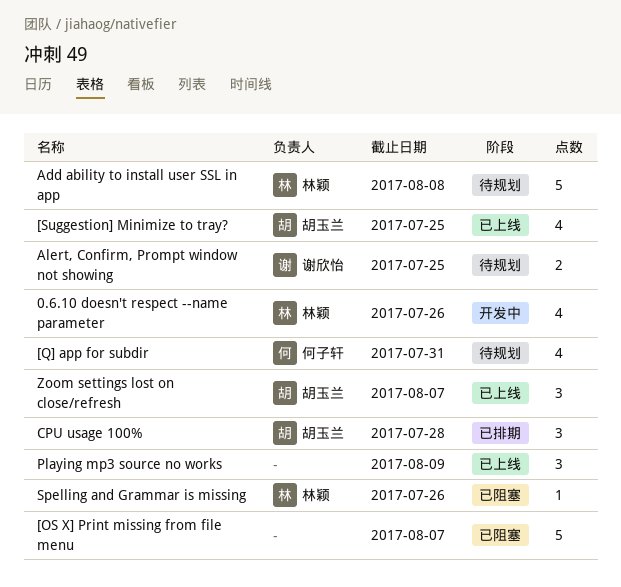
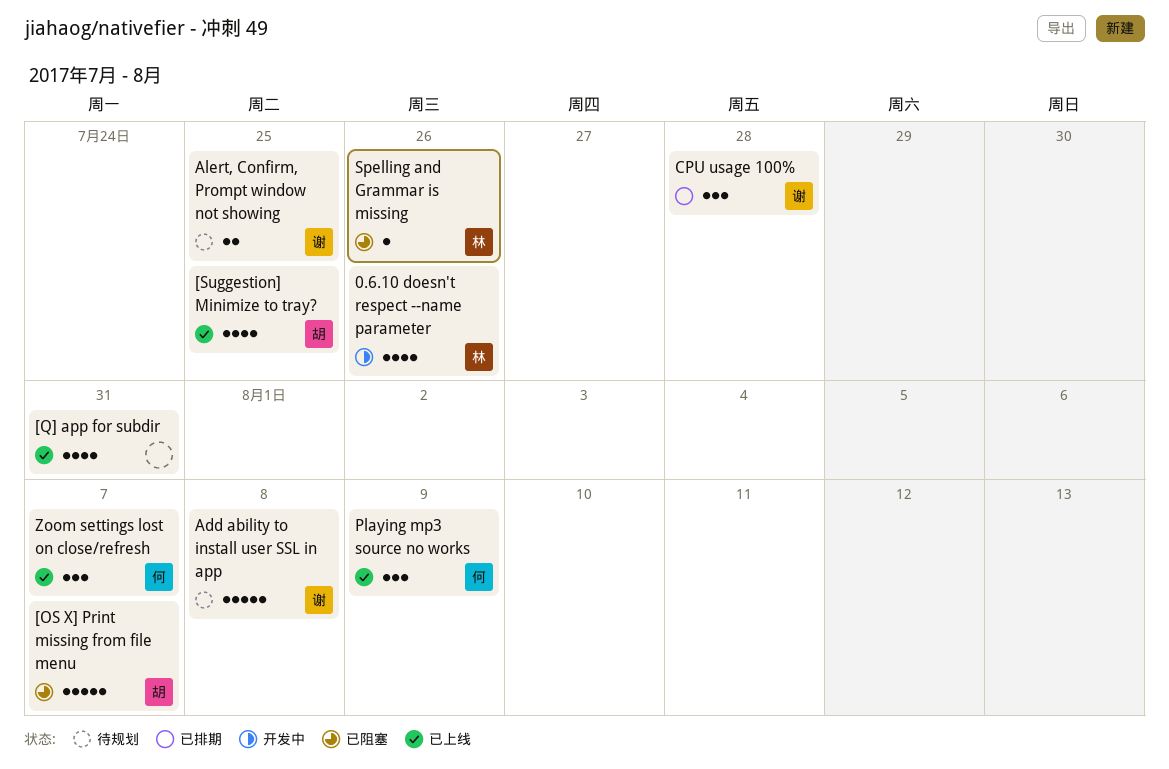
[OS X] Print missing from file menu, owner: none -> 胡玉兰
[Q] app for subdir, status: 待规划 -> 已上线
[Q] app for subdir, owner: 何子轩 -> none
Add ability to install user SSL in app, owner: 林颖 -> 谢欣怡
CPU usage 100%, owner: 胡玉兰 -> 谢欣怡
Playing mp3 source no works, owner: none -> 何子轩
Zoom settings lost on close/refresh, owner: 胡玉兰 -> 何子轩

